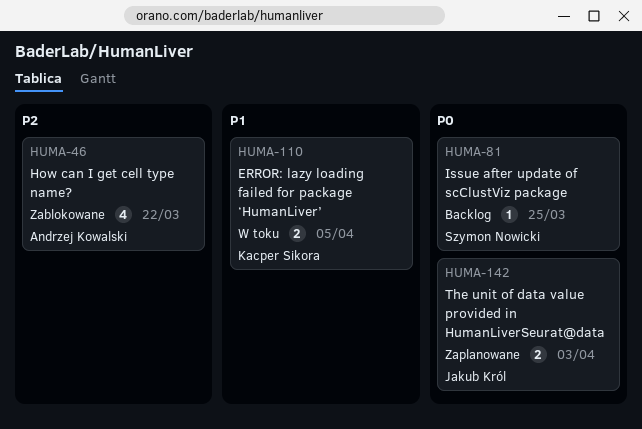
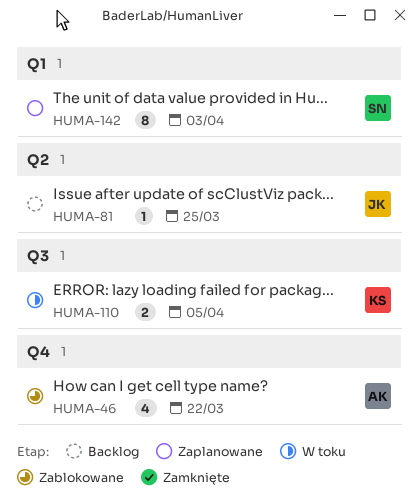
HUMA-81, owner: Szymon Nowicki -> Jakub Król
HUMA-142, owner: Jakub Król -> Szymon Nowicki
HUMA-142, estimate: 2 -> 8

